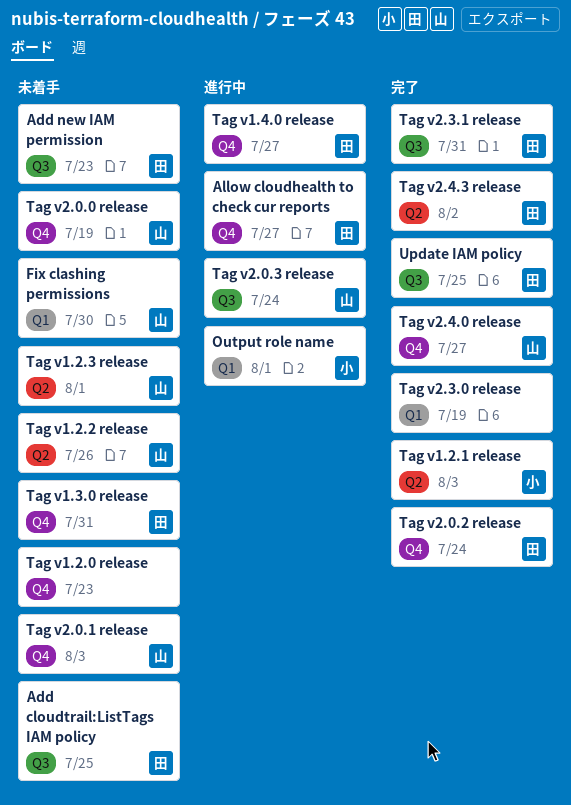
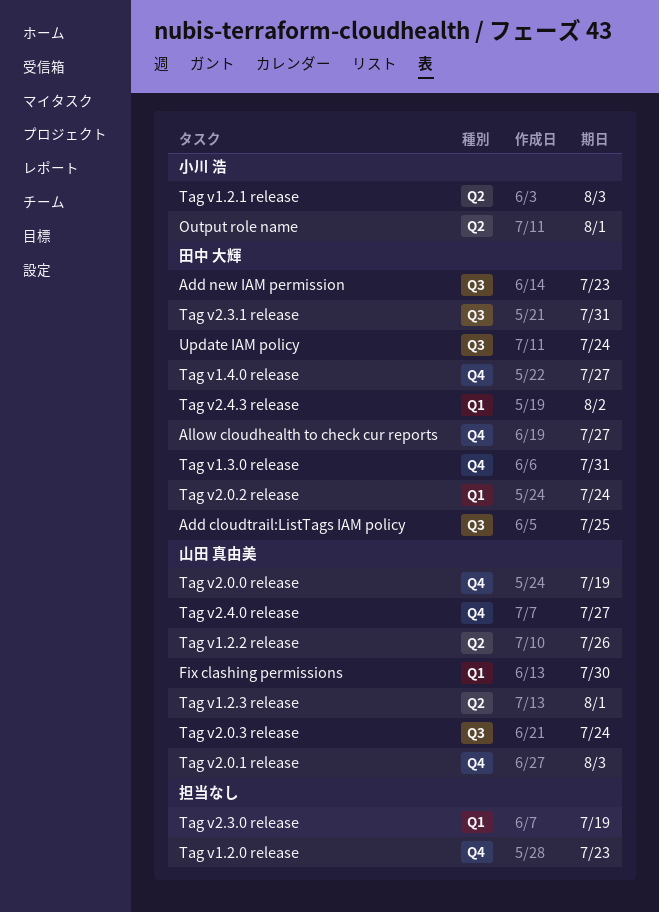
Output role name, label: Q1 -> Q2
Tag v2.0.2 release, label: Q4 -> Q1
Tag v2.4.3 release, label: Q2 -> Q1
Update IAM policy, due: Jul 25 -> Jul 24

